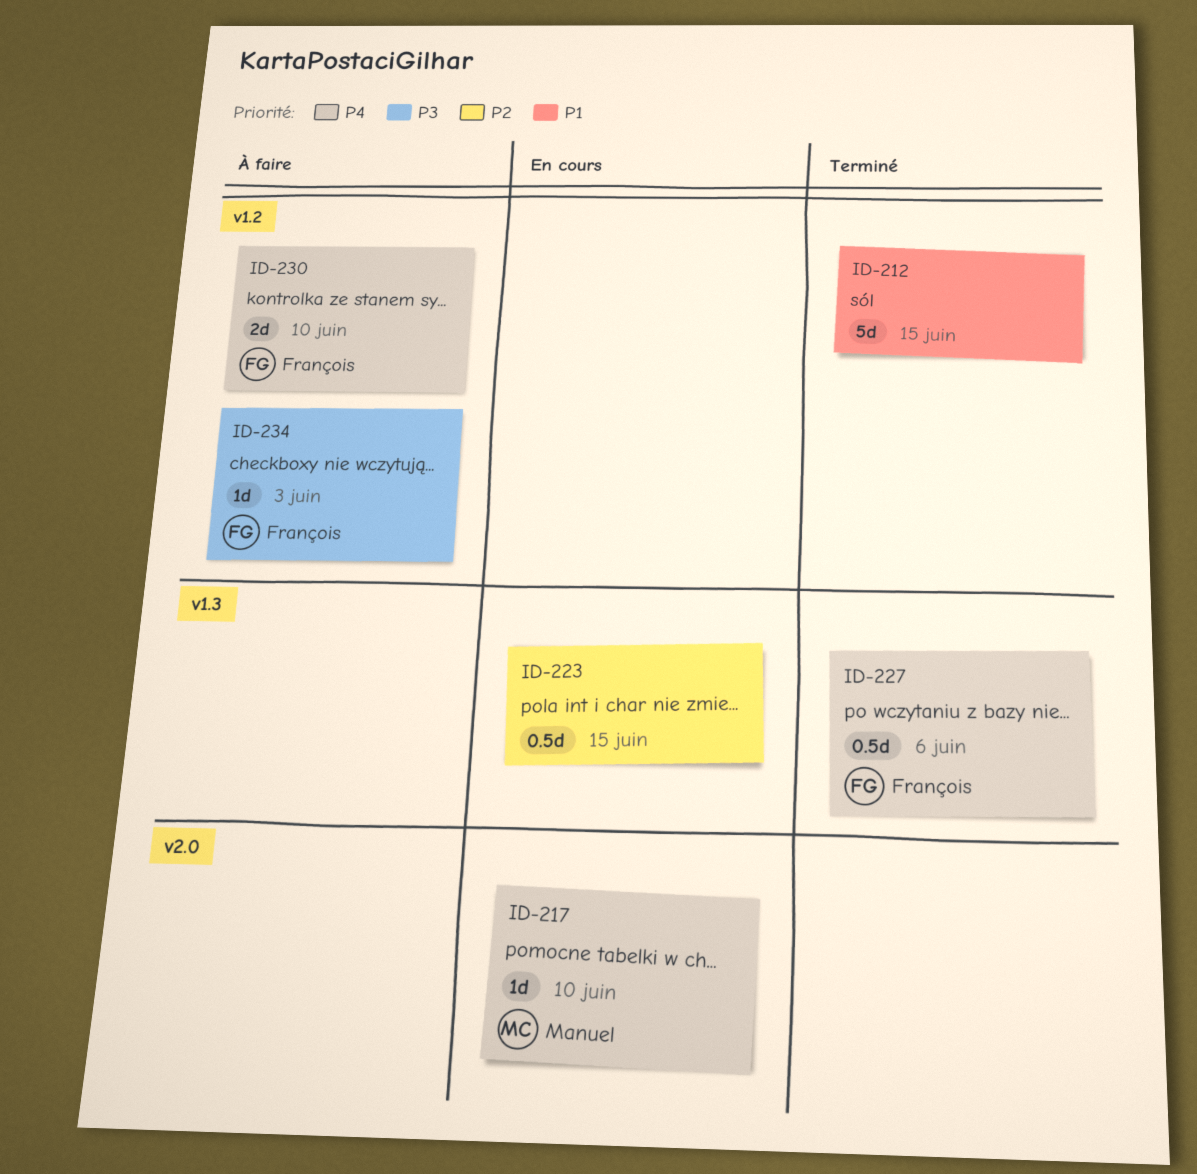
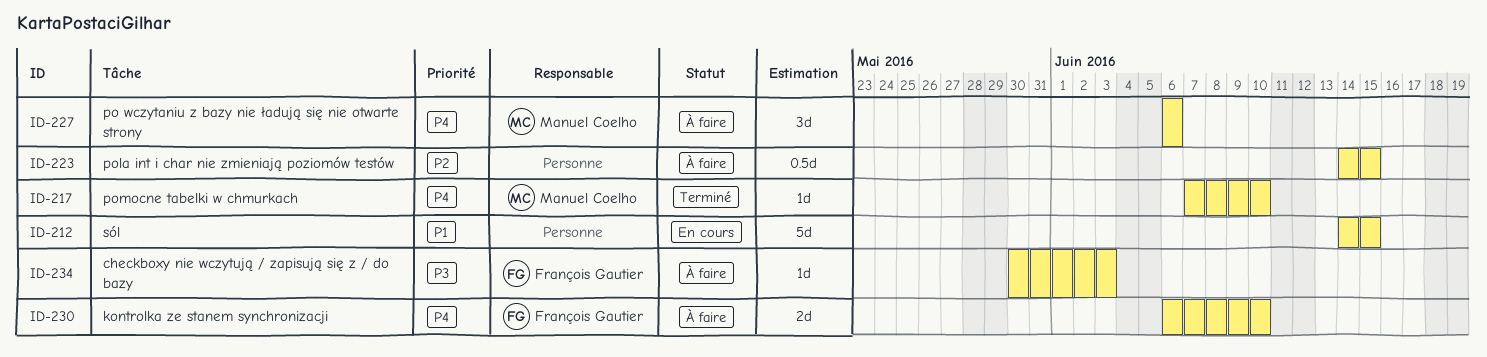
ID-212, status: Terminé -> En cours
ID-217, status: En cours -> Terminé
ID-223, status: En cours -> À faire
ID-227, status: Terminé -> À faire
ID-227, owner: François Gautier -> Manuel Coelho
ID-227, estimate: 0.5d -> 3d

